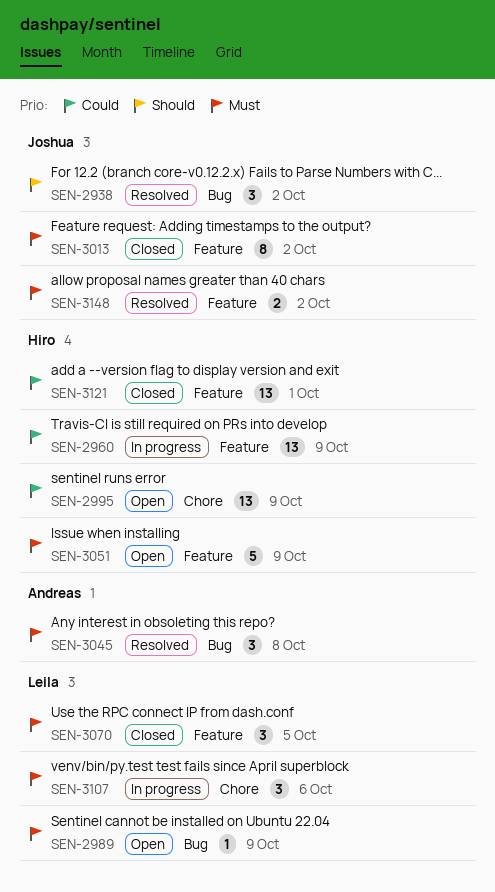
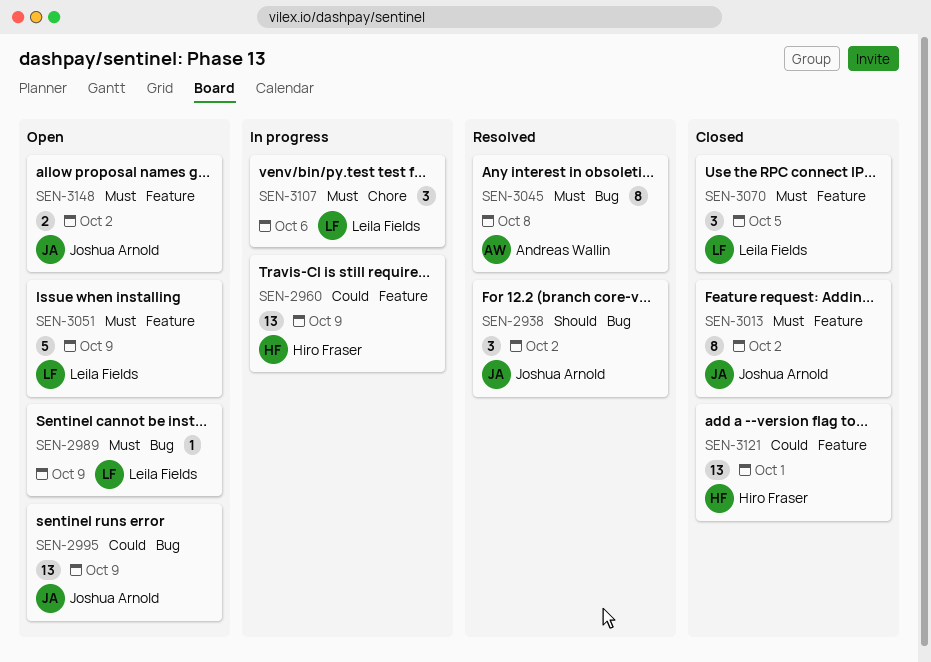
SEN-2995, owner: Hiro Fraser -> Joshua Arnold
SEN-2995, label: Chore -> Bug
SEN-3045, estimate: 3 -> 8
SEN-3051, owner: Hiro Fraser -> Leila Fields
SEN-3148, status: Resolved -> Open

